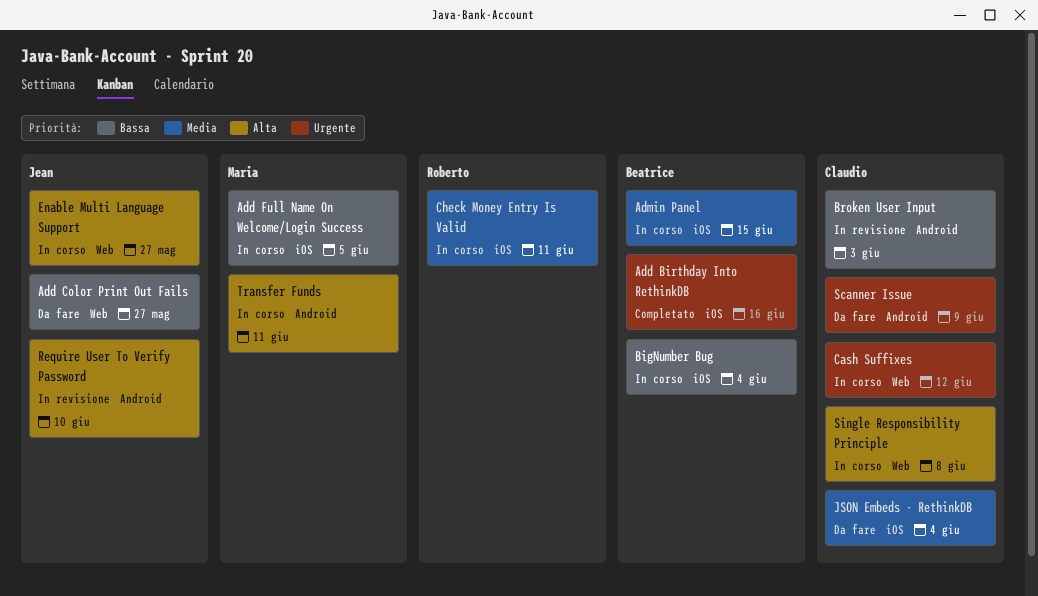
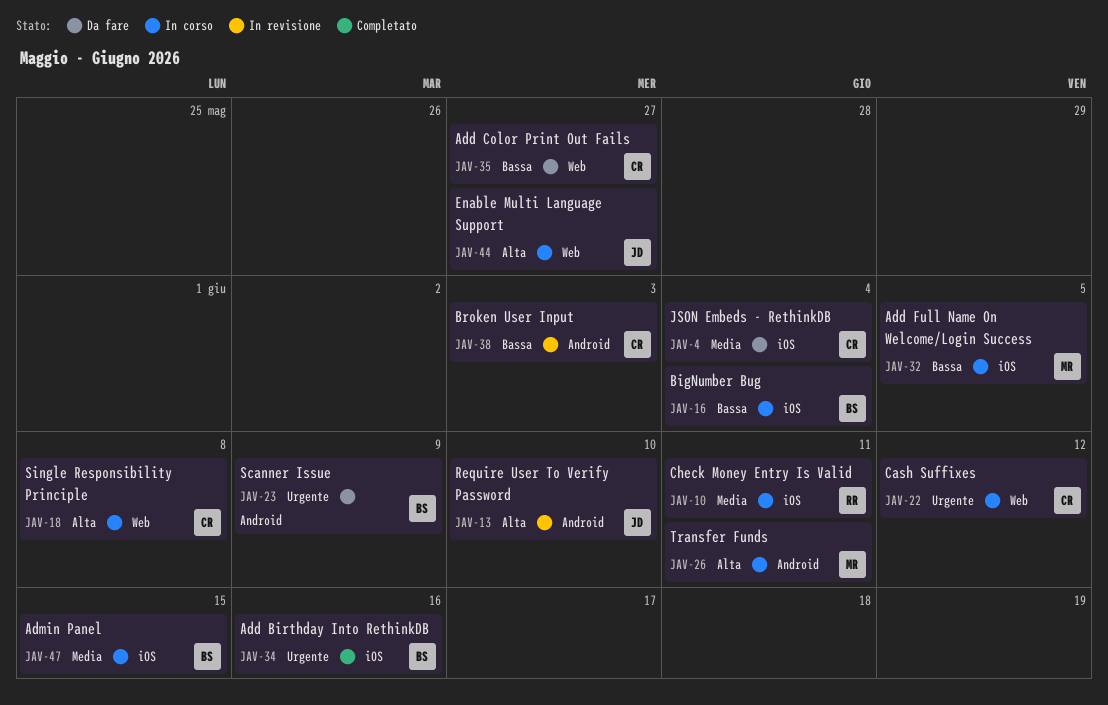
Add Color Print Out Fails, owner: Jean -> Claudio
Scanner Issue, owner: Claudio -> Beatrice

